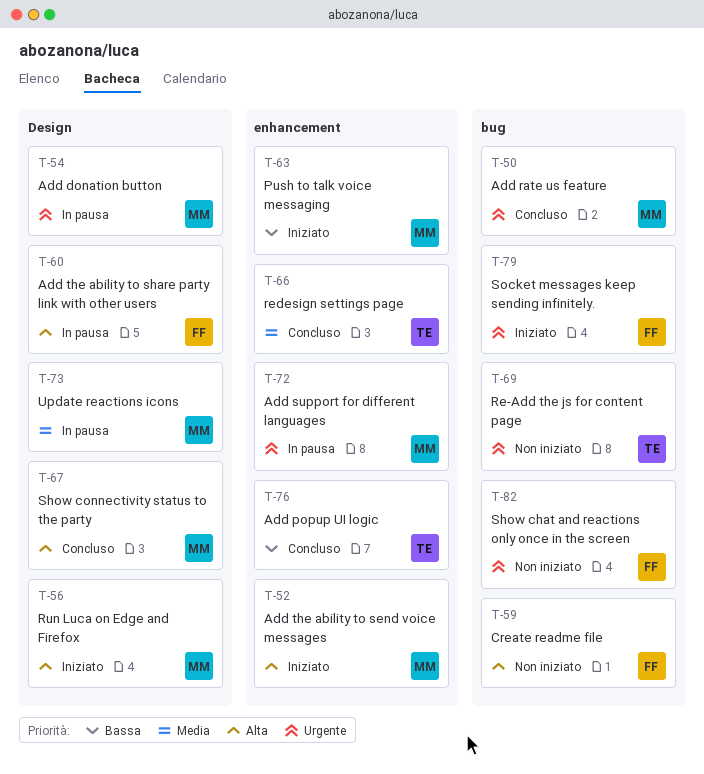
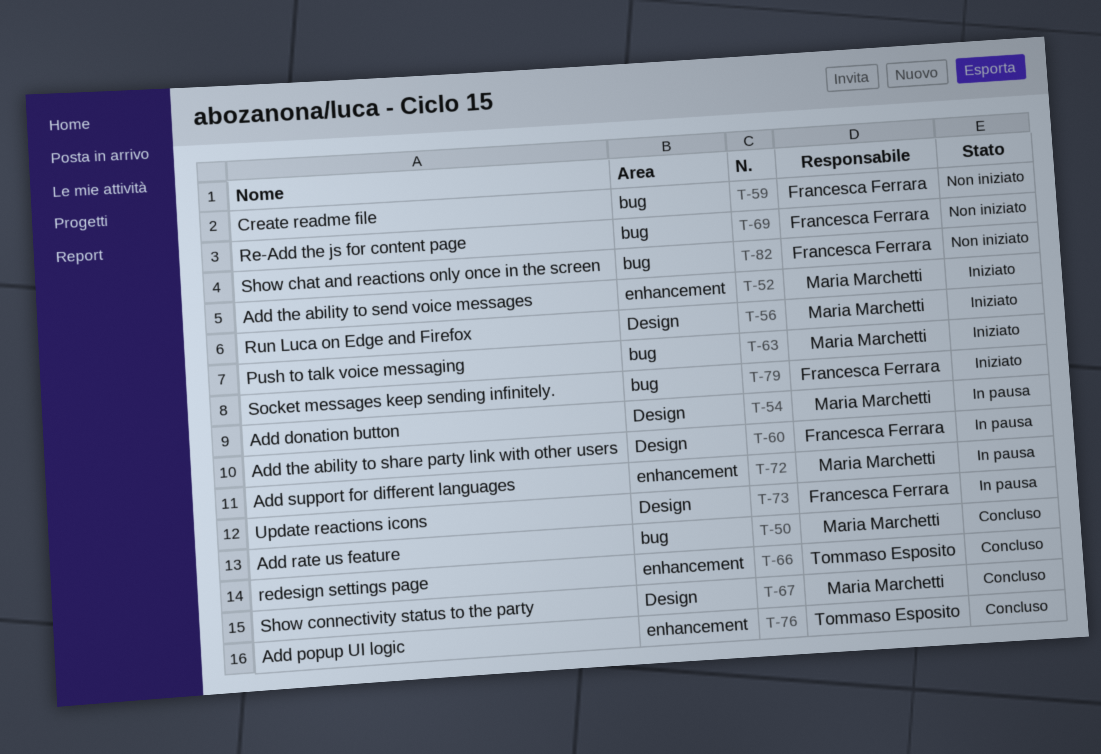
T-63, label: enhancement -> bug
T-69, owner: Tommaso Esposito -> Francesca Ferrara
T-73, owner: Maria Marchetti -> Francesca Ferrara

